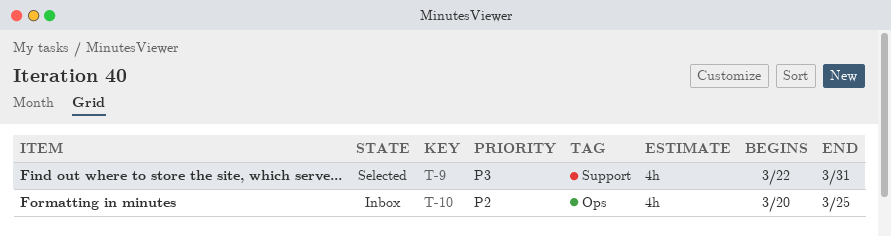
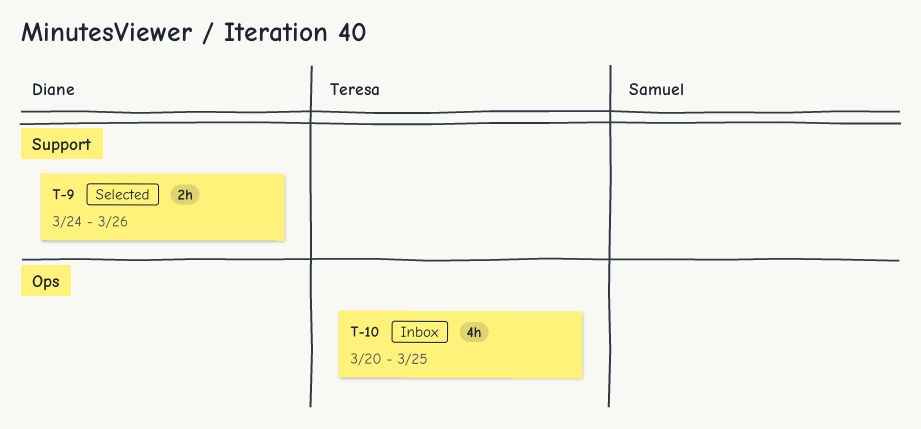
T-9, estimate: 4h -> 2h
T-9, start: Mar 22 -> Mar 24
T-9, due: Mar 31 -> Mar 26

